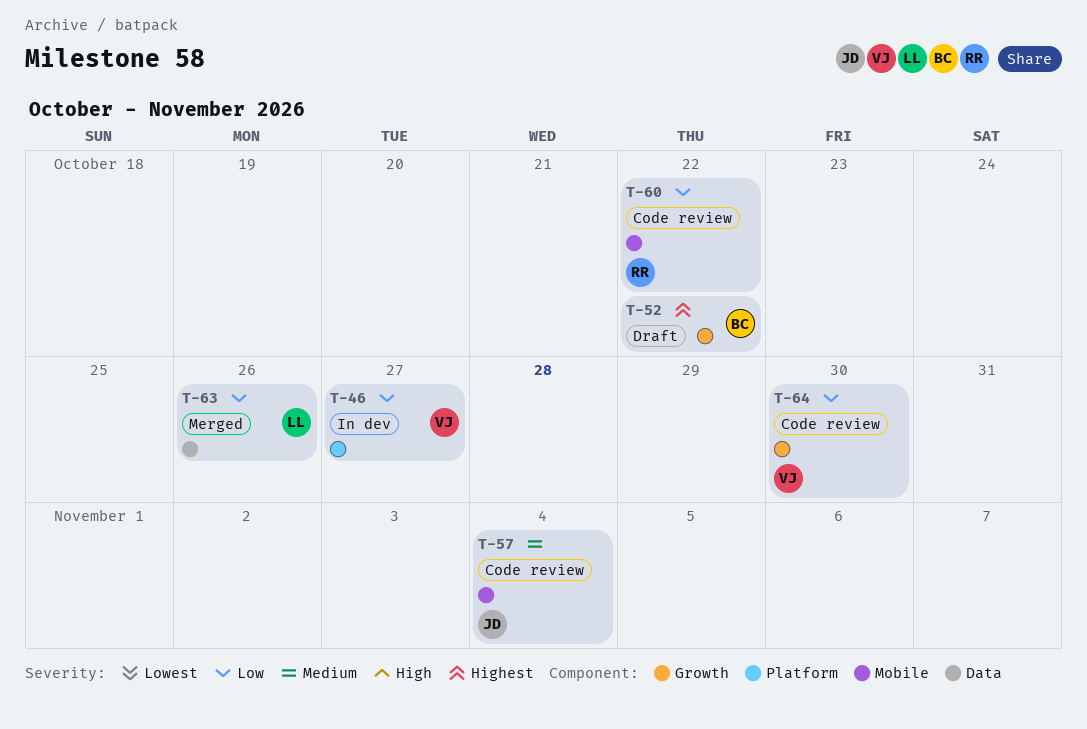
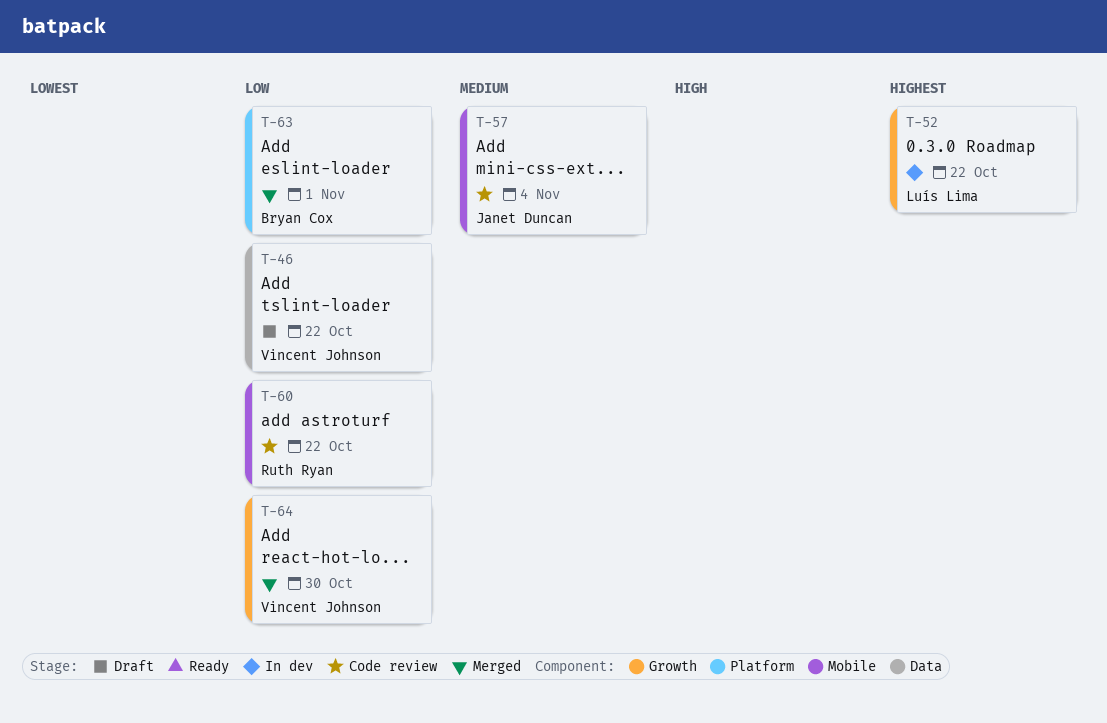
T-46, status: In dev -> Draft
T-46, label: Platform -> Data
T-46, due: Oct 27 -> Oct 22
T-52, status: Draft -> In dev
T-52, owner: Bryan Cox -> Luís Lima
T-63, owner: Luís Lima -> Bryan Cox
T-63, label: Data -> Platform
T-63, due: Oct 26 -> Nov 1
T-64, status: Code review -> Merged

